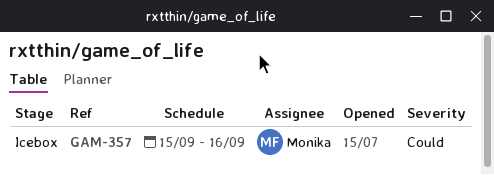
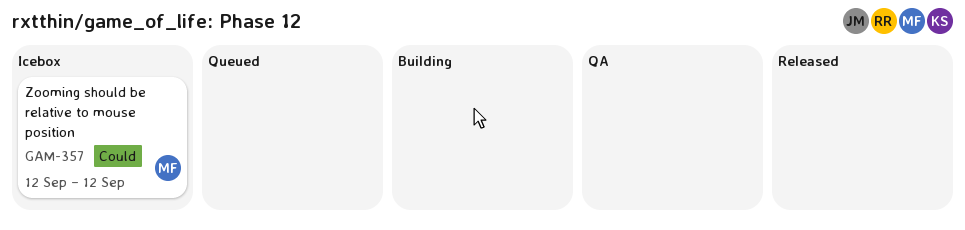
GAM-357, start: Sep 15 -> Sep 12
GAM-357, due: Sep 16 -> Sep 12

